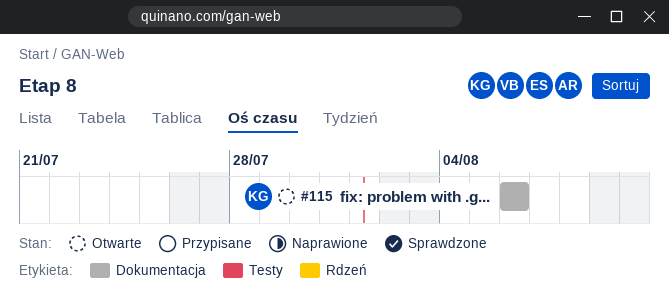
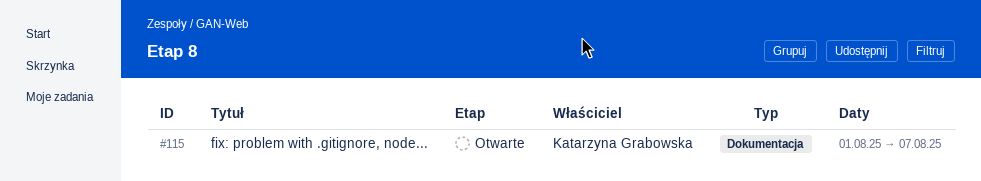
#115, start: Aug 6 -> Aug 1
#115, due: Aug 6 -> Aug 7

